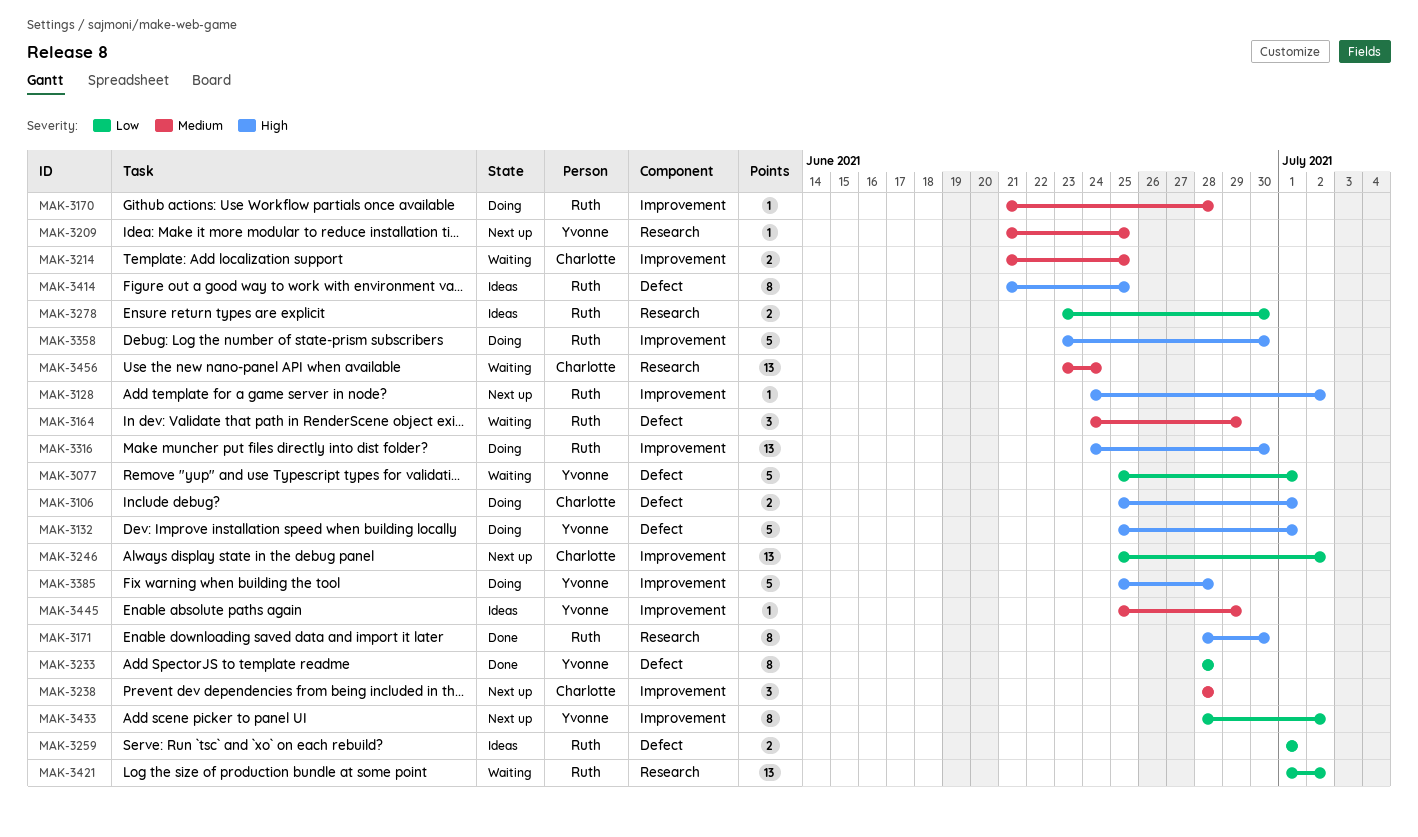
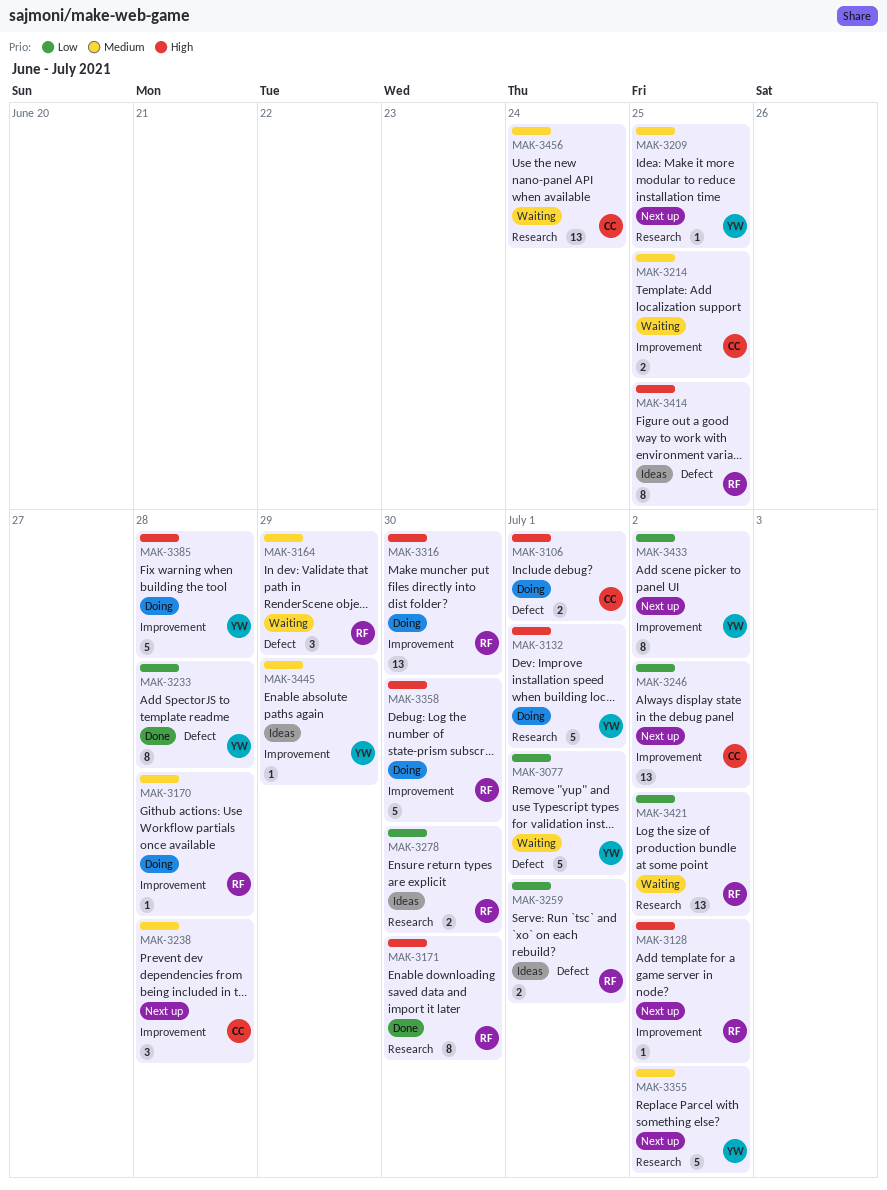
MAK-3132, label: Defect -> Research
MAK-3355: none -> present

